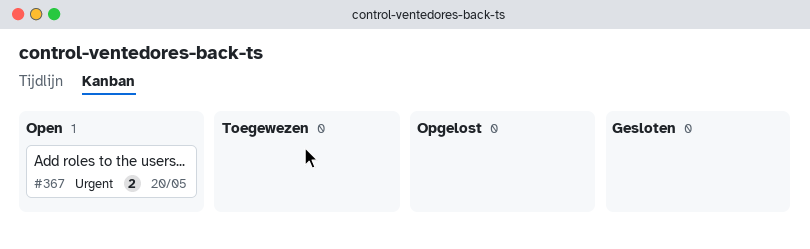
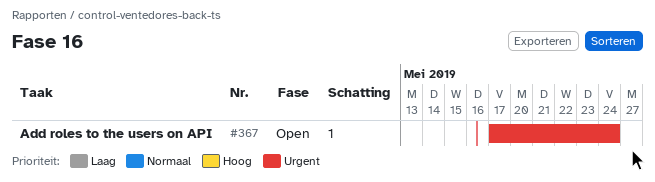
#367, estimate: 2 -> 1
#367, due: May 20 -> May 24

